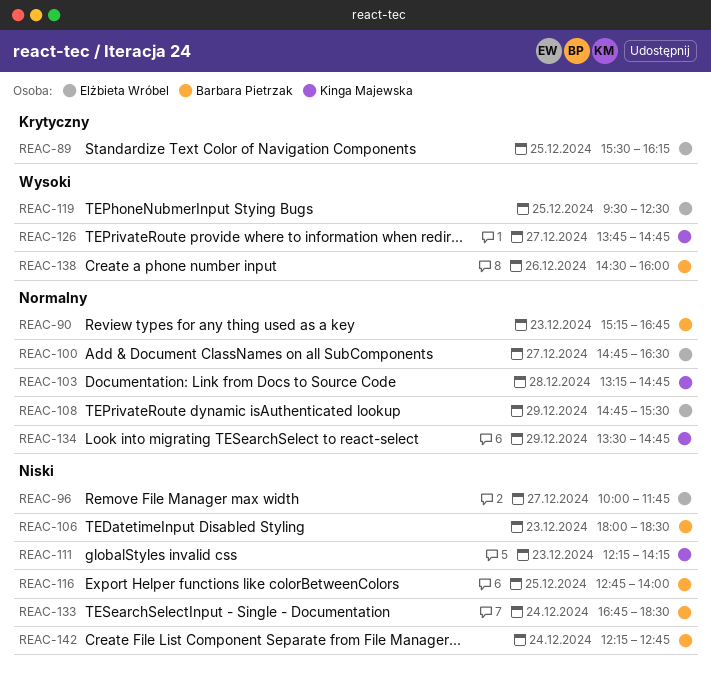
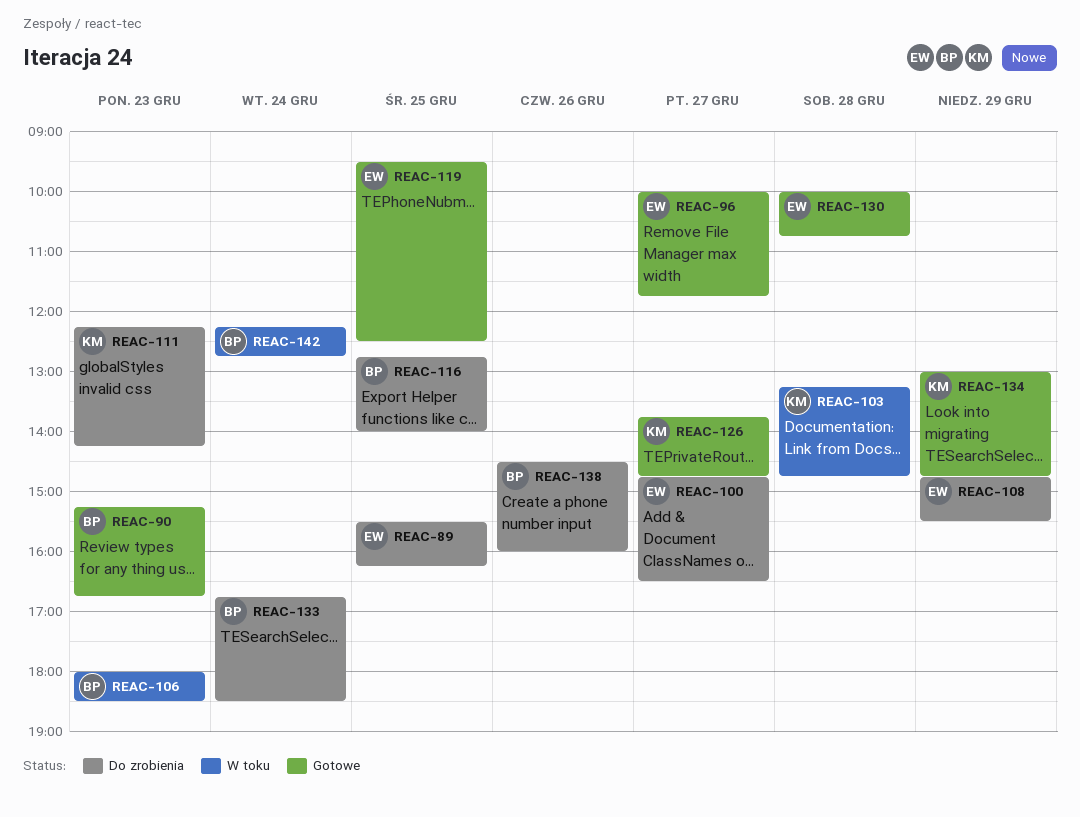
REAC-130: none -> present
REAC-134, begins: 13:30 -> 13:00

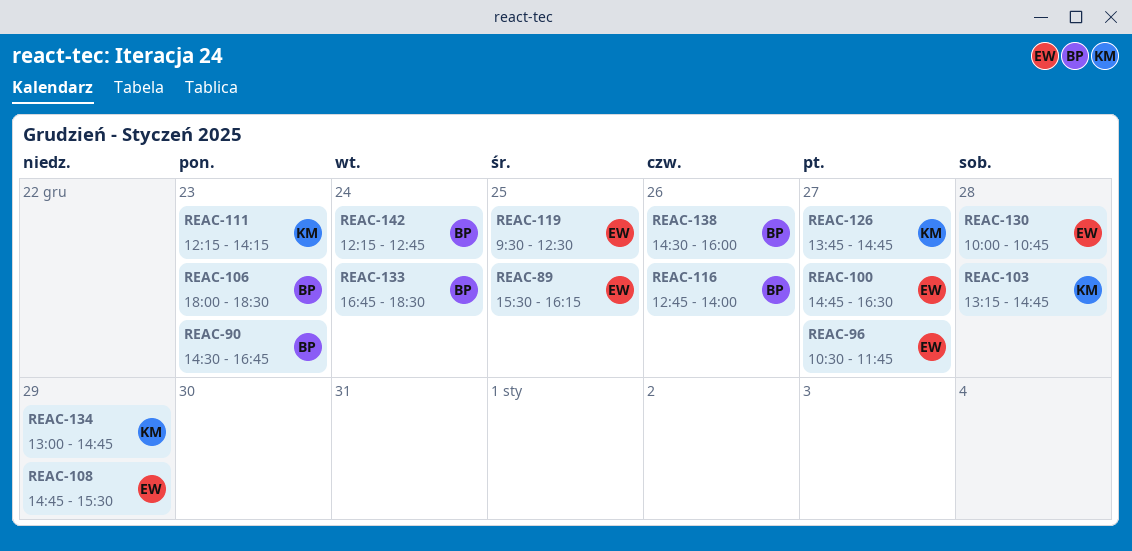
REAC-90, begins: 15:15 -> 14:30
REAC-96, begins: 10:00 -> 10:30
REAC-116, day: Dec 25 -> Dec 26

